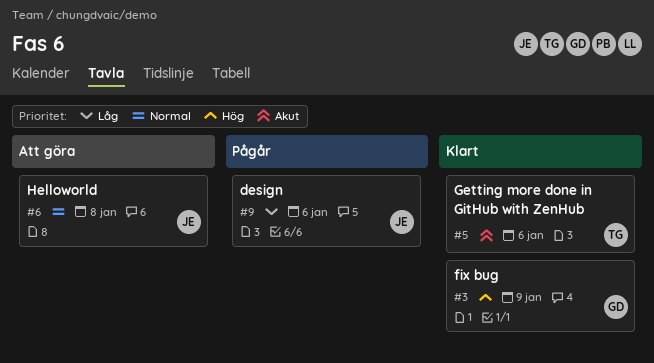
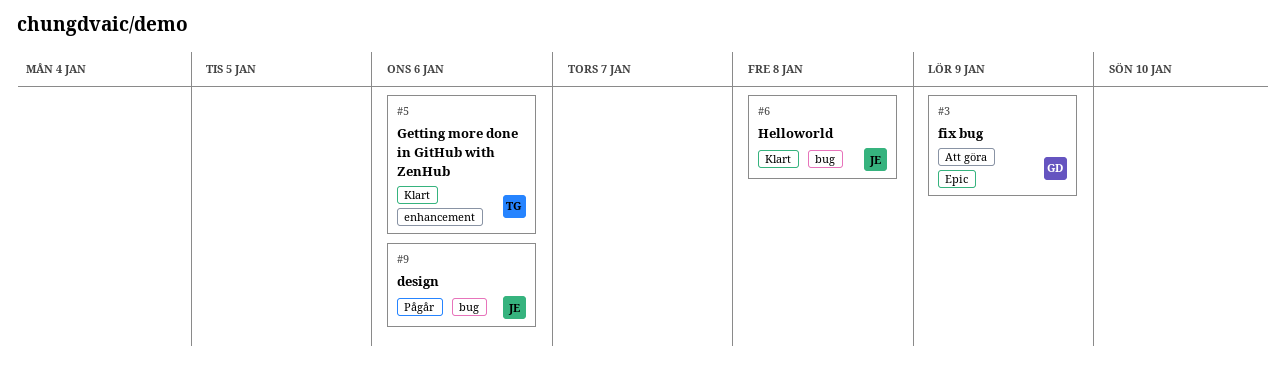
#3, status: Klart -> Att göra
#6, status: Att göra -> Klart

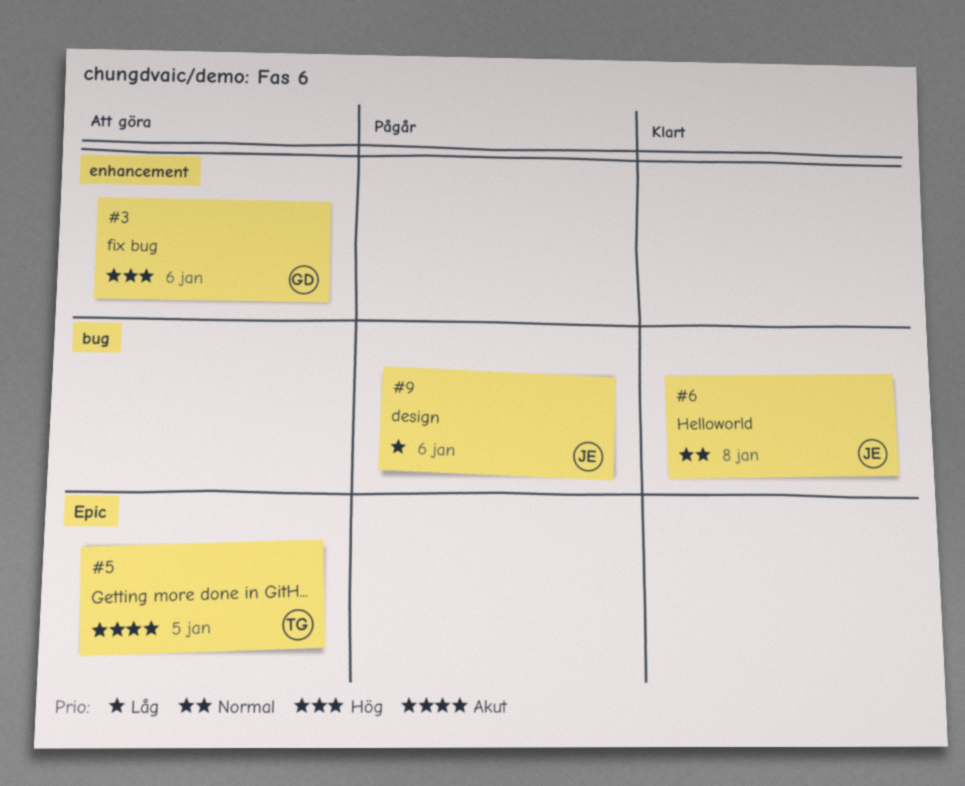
#3, label: Epic -> enhancement
#3, due: Jan 9 -> Jan 6
#5, status: Klart -> Att göra
#5, label: enhancement -> Epic
#5, due: Jan 6 -> Jan 5

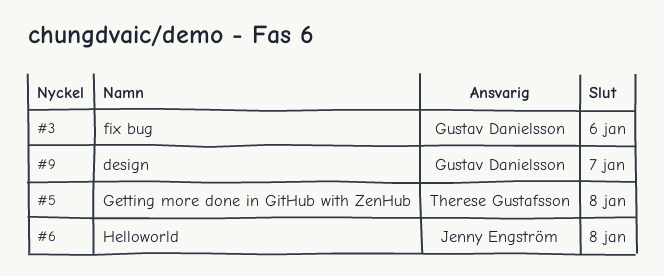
#5, due: Jan 5 -> Jan 8
#9, owner: Jenny Engström -> Gustav Danielsson
#9, due: Jan 6 -> Jan 7

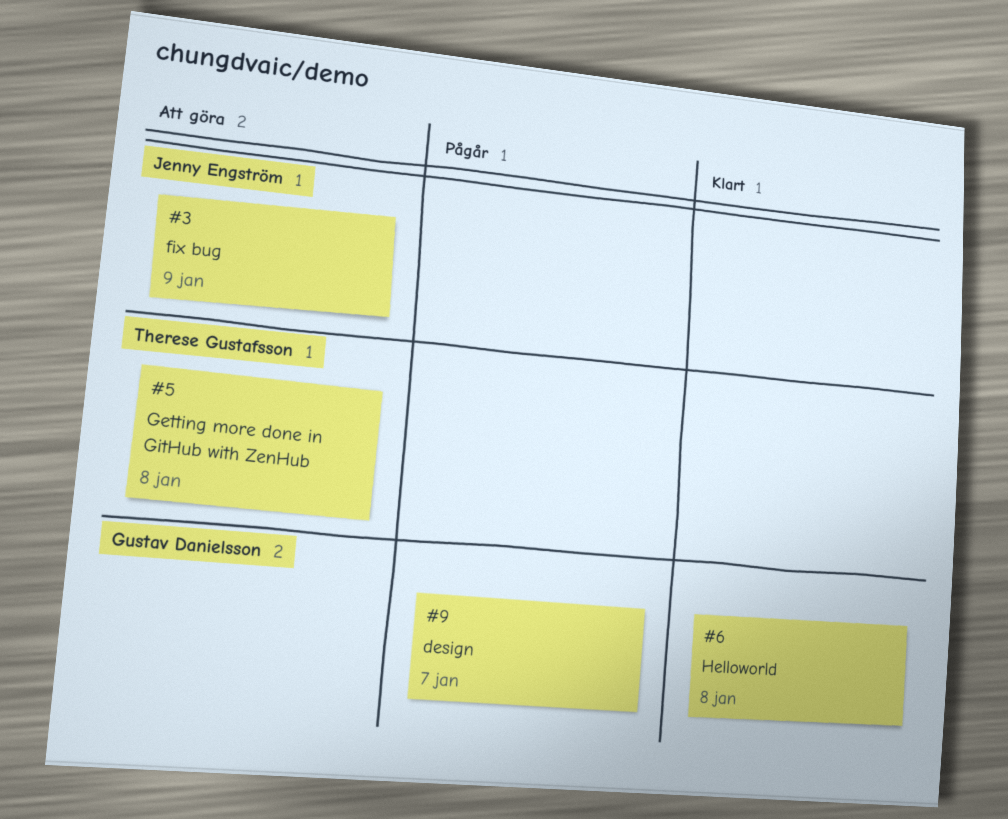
#3, owner: Gustav Danielsson -> Jenny Engström
#3, due: Jan 6 -> Jan 9
#6, owner: Jenny Engström -> Gustav Danielsson

